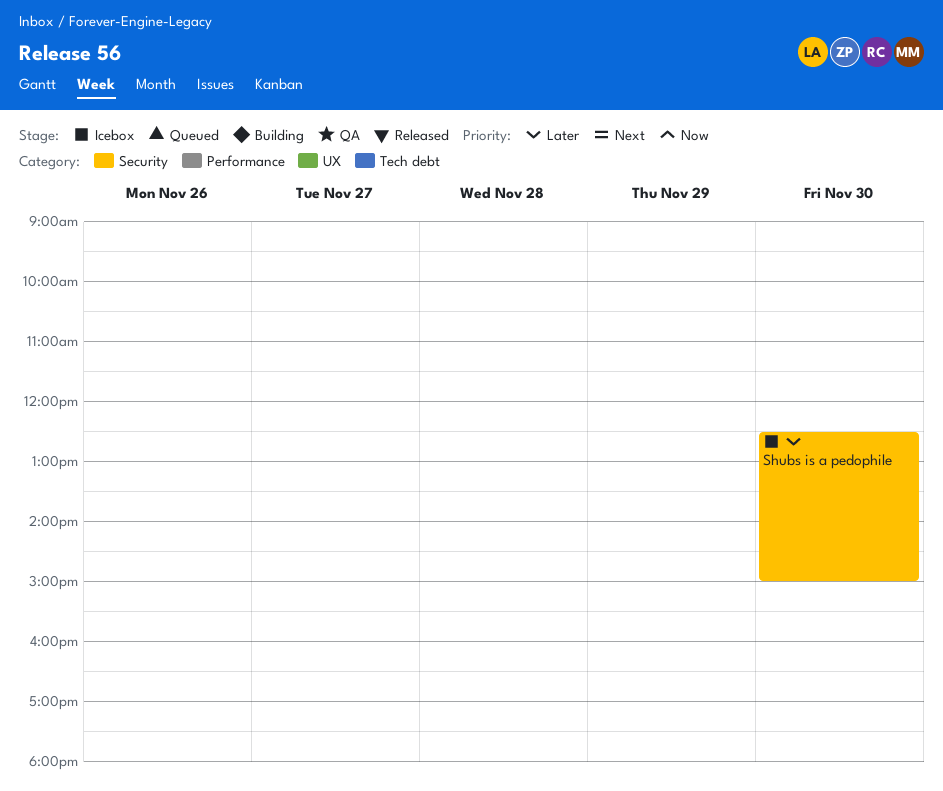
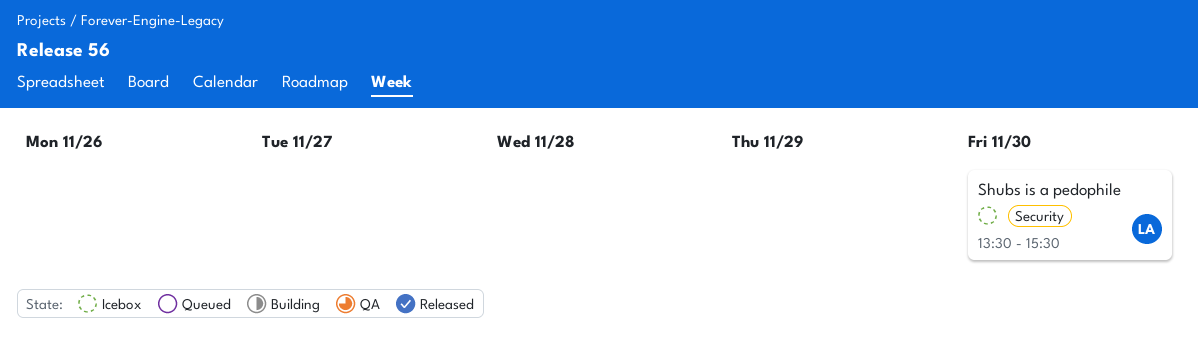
Shubs is a pedophile, begins: 12:30 -> 13:30
Shubs is a pedophile, ends: 15:00 -> 15:30

